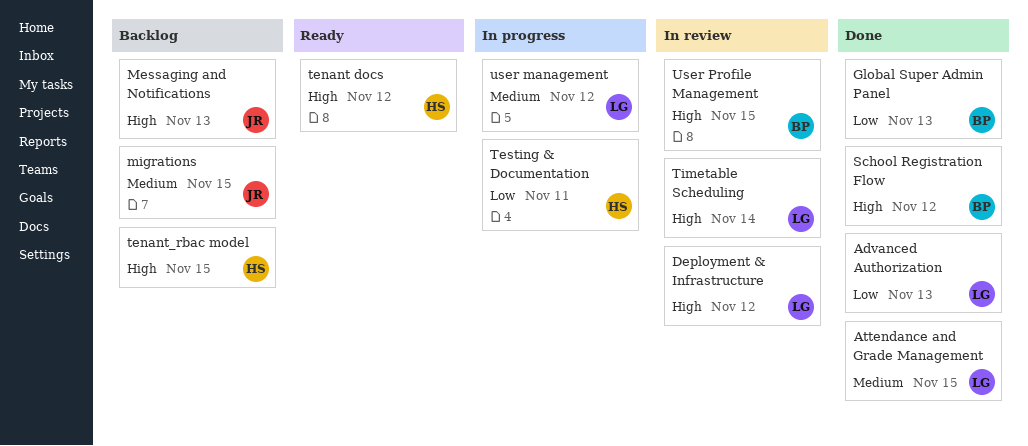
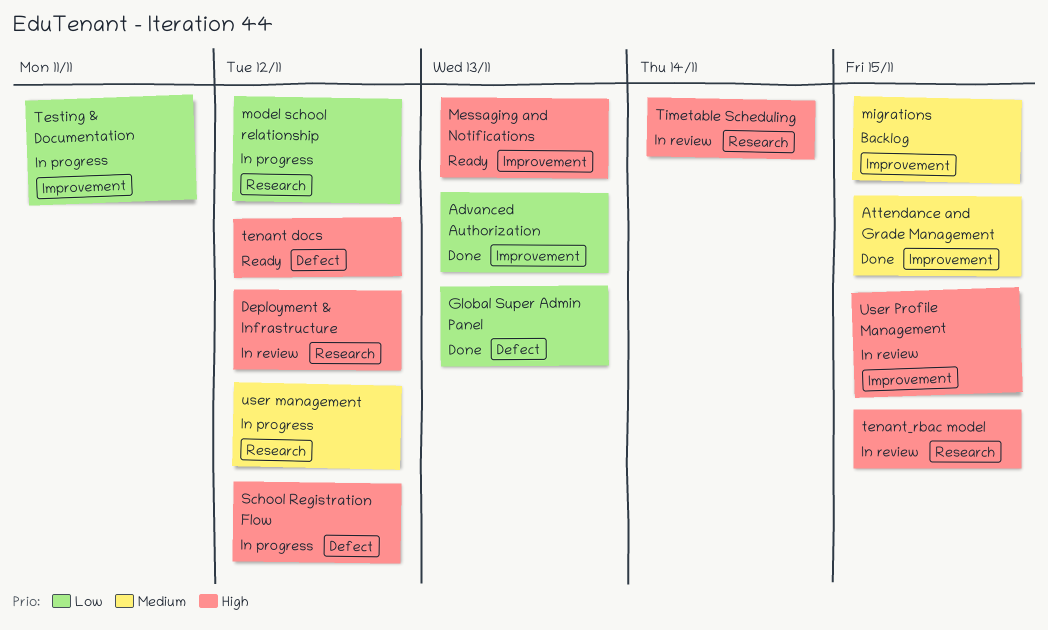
Messaging and Notifications, status: Backlog -> Ready
model school relationship: none -> present
School Registration Flow, status: Done -> In progress
tenant_rbac model, status: Backlog -> In review

